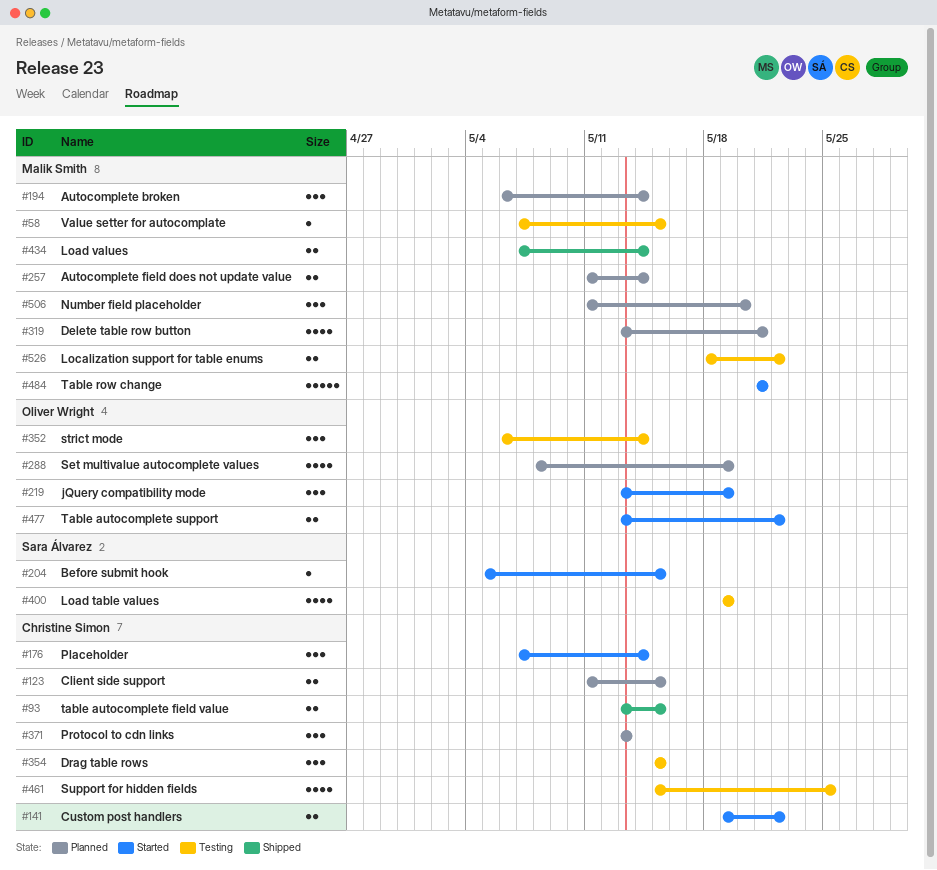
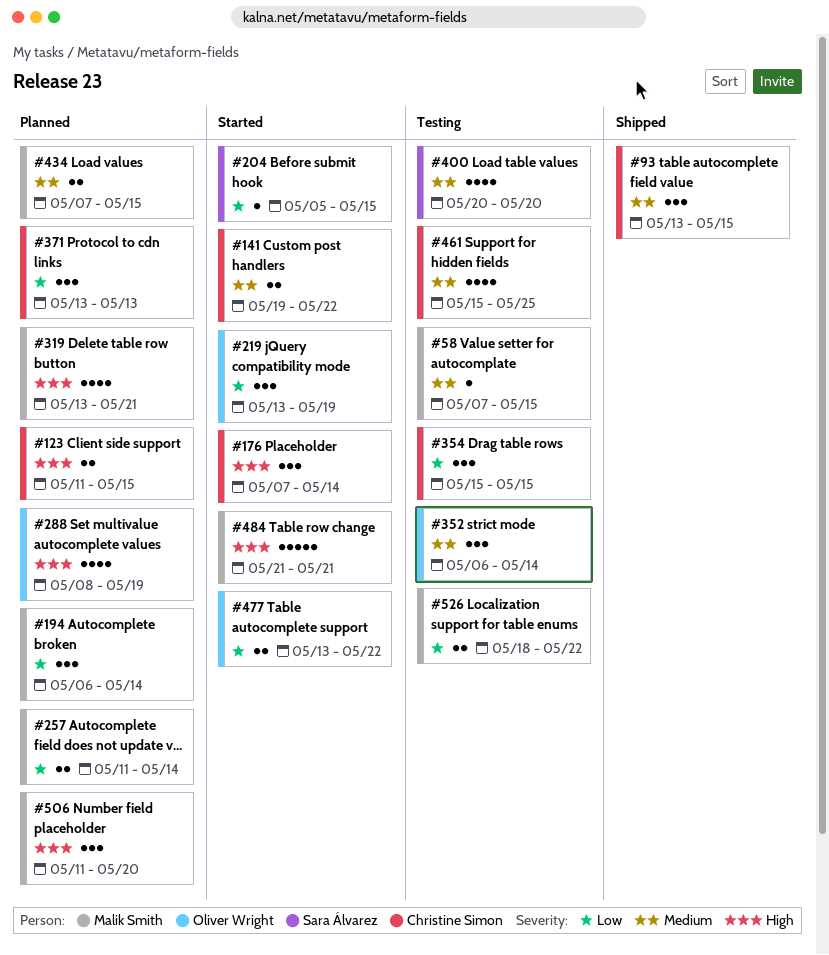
#93, estimate: 2 -> 3
#400, start: May 19 -> May 20
#400, due: May 19 -> May 20
#434, status: Shipped -> Planned
#434, due: May 14 -> May 15

